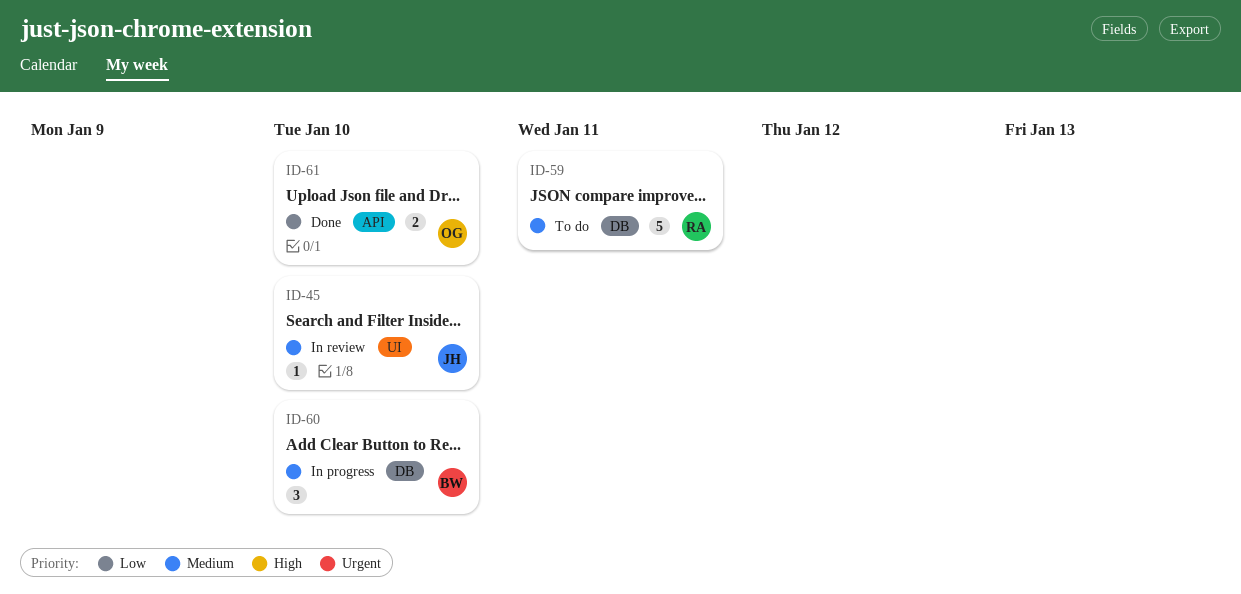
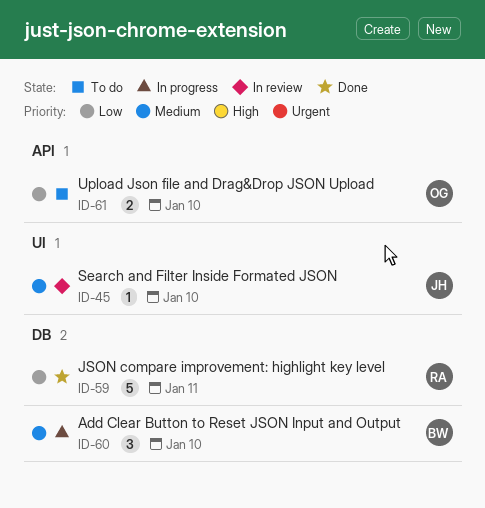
ID-59, status: To do -> Done
ID-59, priority: Medium -> Low
ID-61, status: Done -> To do

